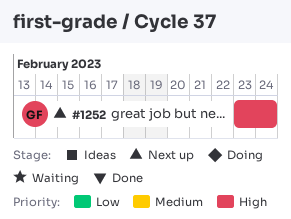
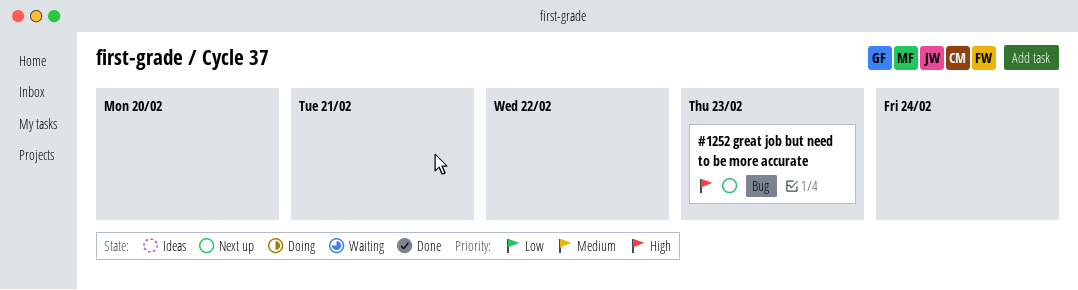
#1252, due: Feb 24 -> Feb 23

